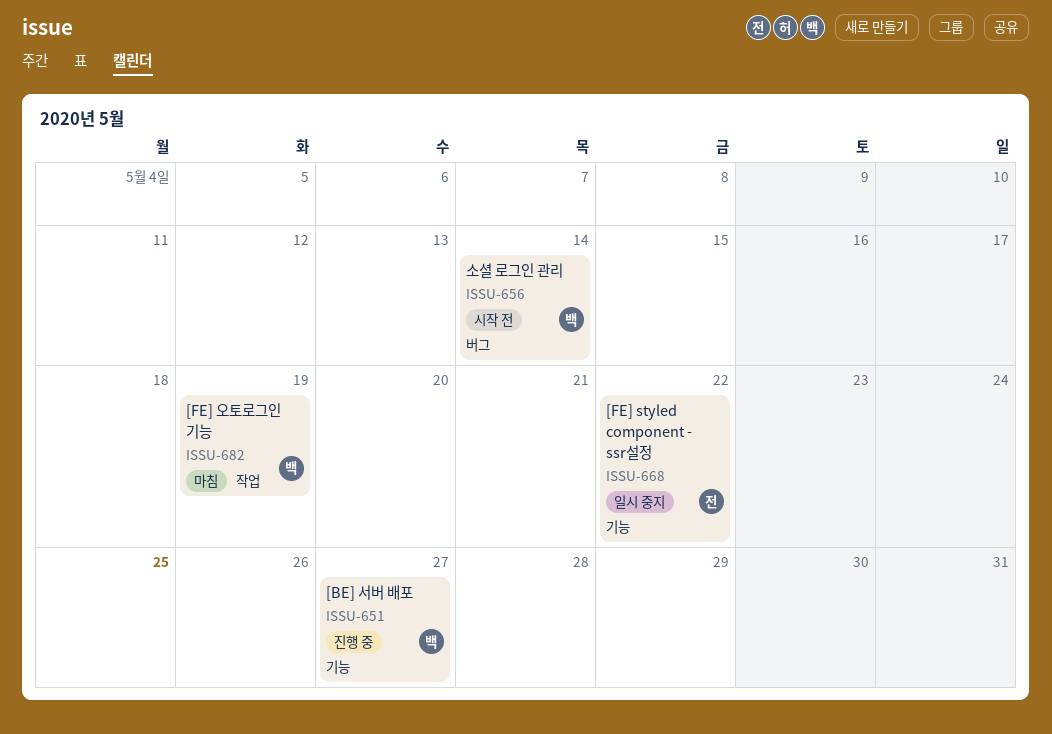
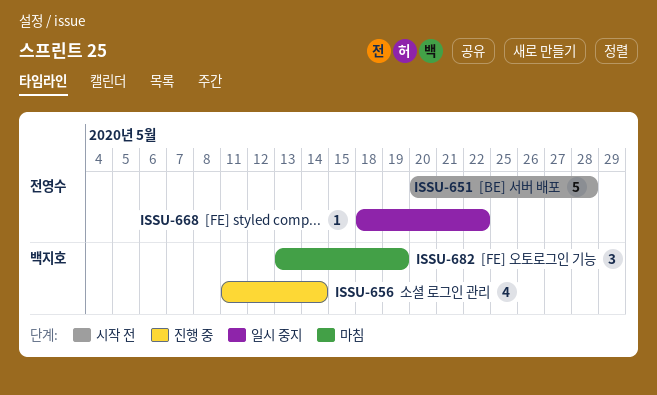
ISSU-651, status: 진행 중 -> 시작 전
ISSU-651, owner: 백지호 -> 전영수
ISSU-651, due: May 27 -> May 28
ISSU-656, status: 시작 전 -> 진행 중

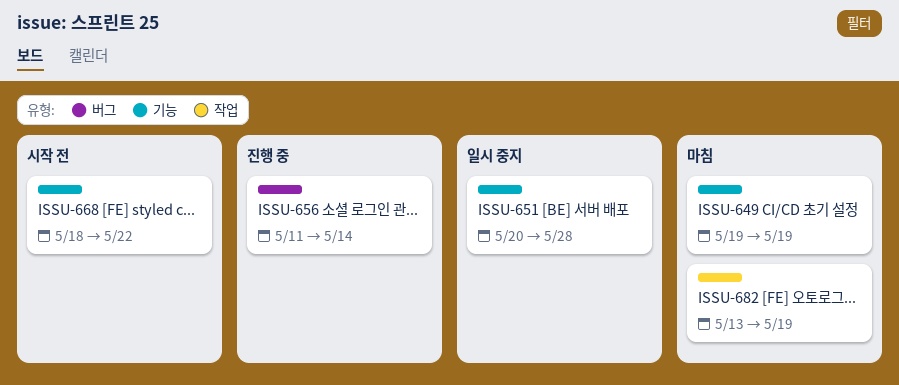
ISSU-649: none -> present
ISSU-651, status: 시작 전 -> 일시 중지
ISSU-668, status: 일시 중지 -> 시작 전

